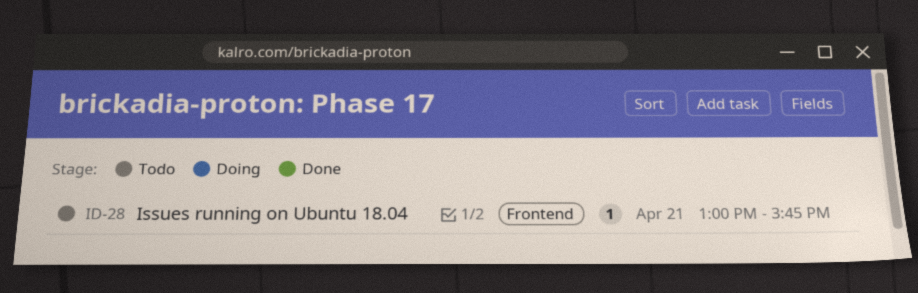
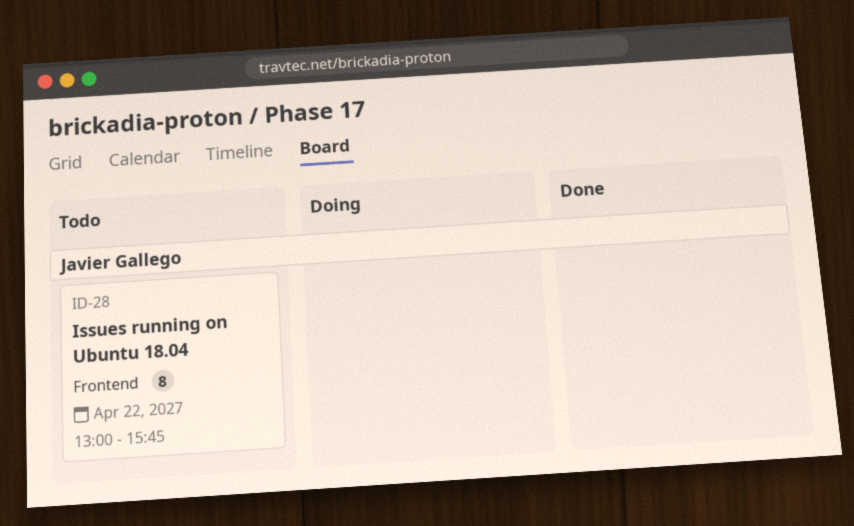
ID-28, estimate: 1 -> 8
ID-28, day: Apr 21 -> Apr 22

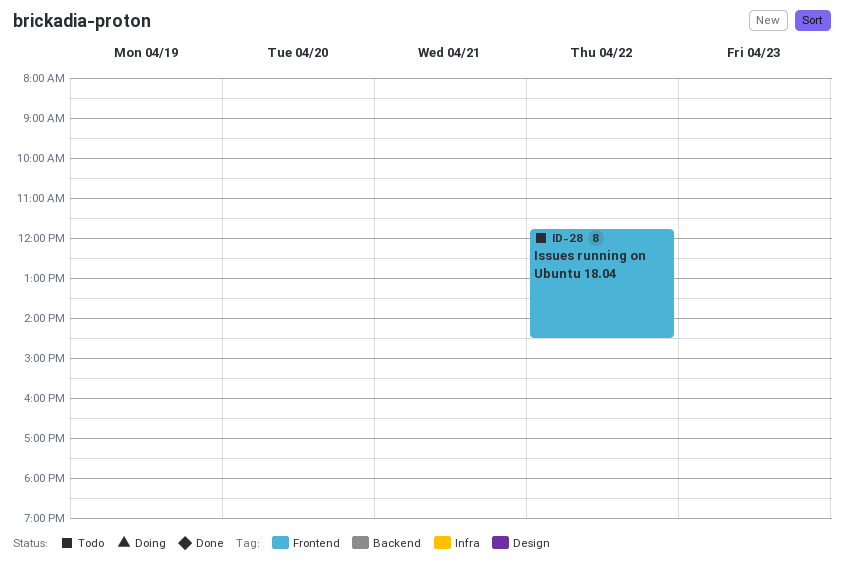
ID-28, begins: 13:00 -> 11:45
ID-28, ends: 15:45 -> 14:30

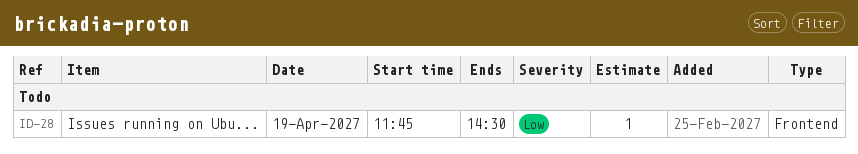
ID-28, estimate: 8 -> 1
ID-28, day: Apr 22 -> Apr 19

